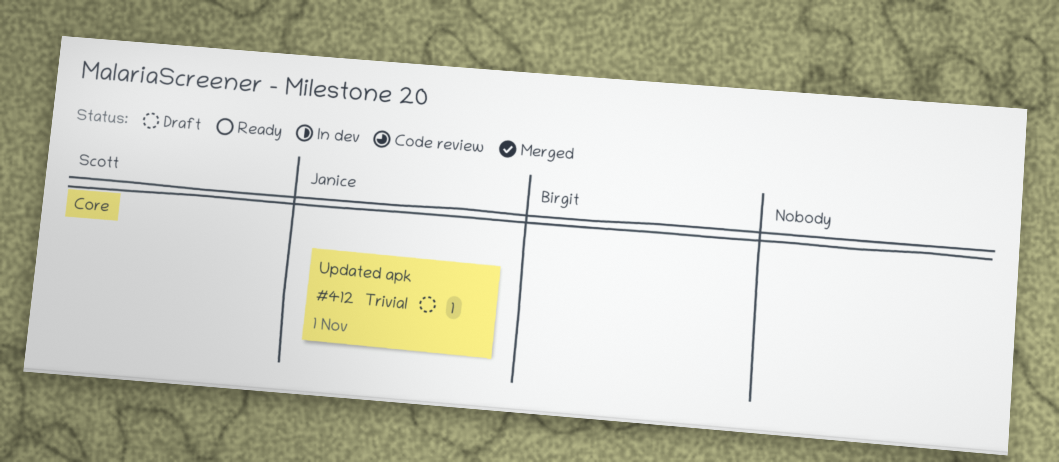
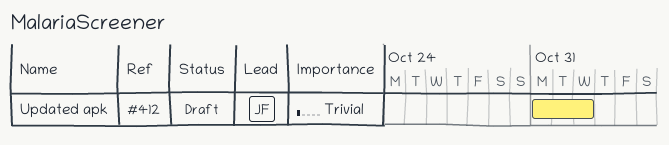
#412, due: Nov 1 -> Nov 2

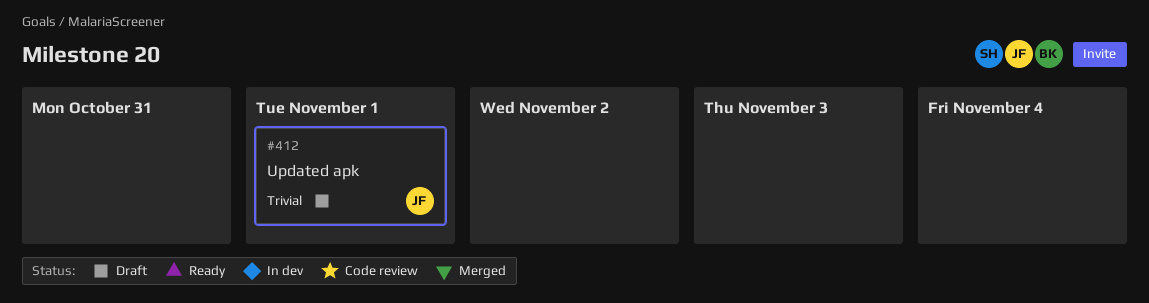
#412, due: Nov 2 -> Nov 1

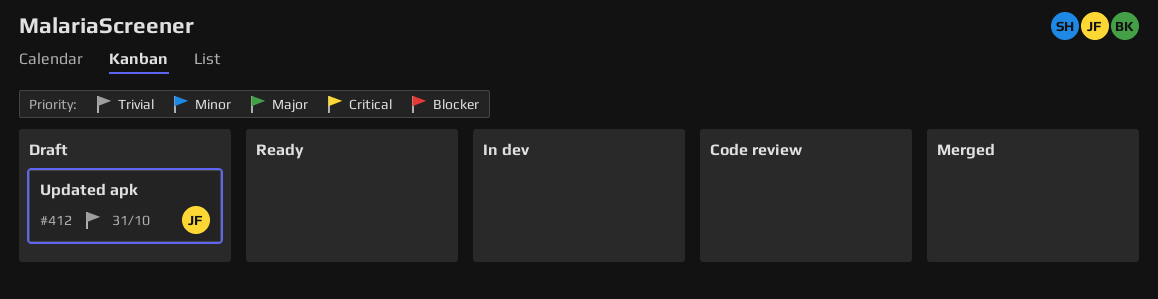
#412, due: Nov 1 -> Oct 31

